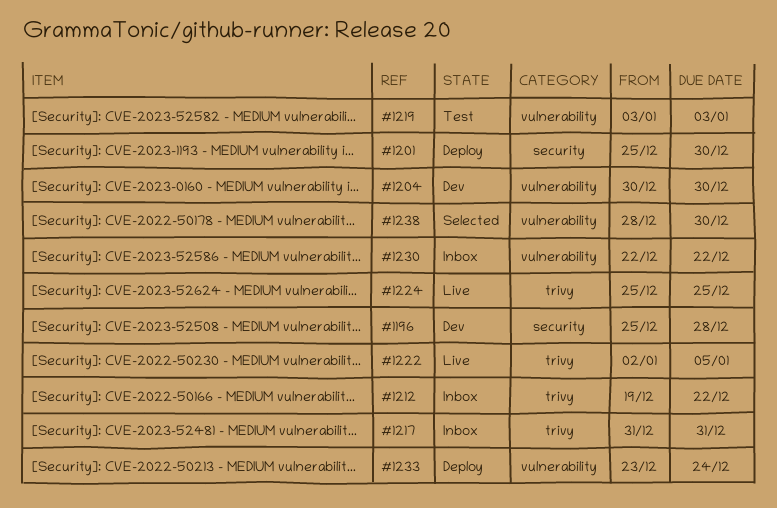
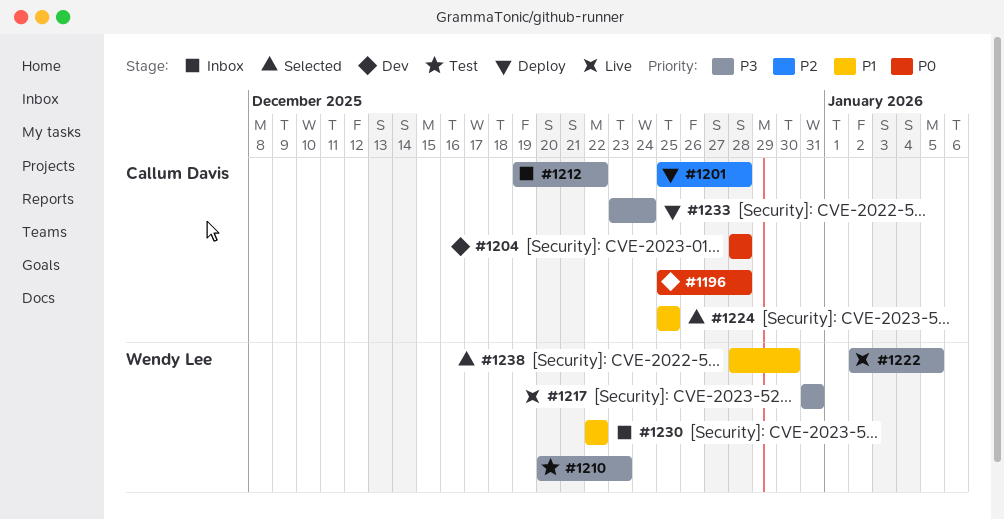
#1201, due: Dec 30 -> Dec 28
#1204, start: Dec 30 -> Dec 28
#1204, due: Dec 30 -> Dec 28
#1210: none -> present
#1217, status: Inbox -> Live
#1219: present -> none
#1224, status: Live -> Selected

